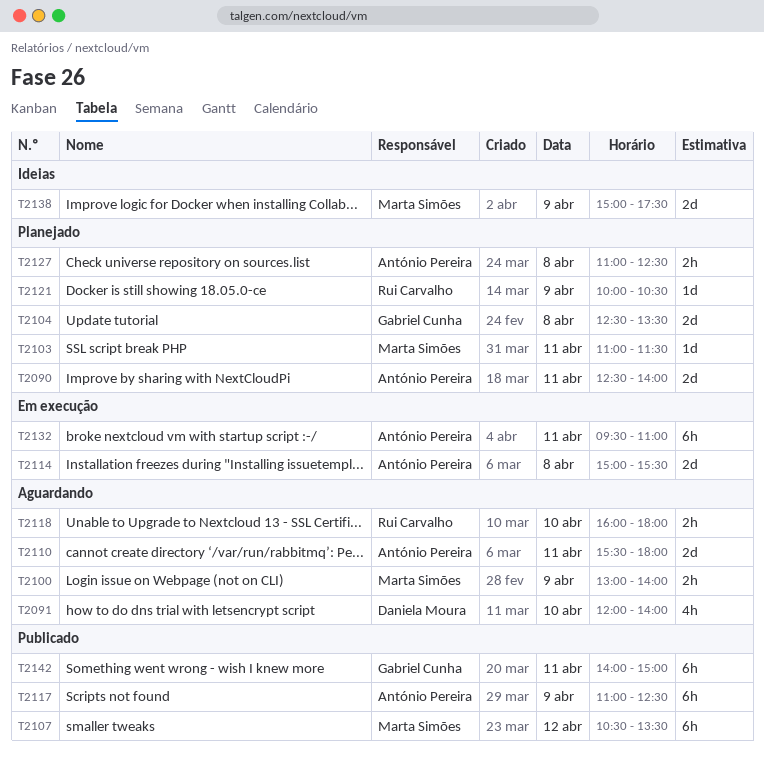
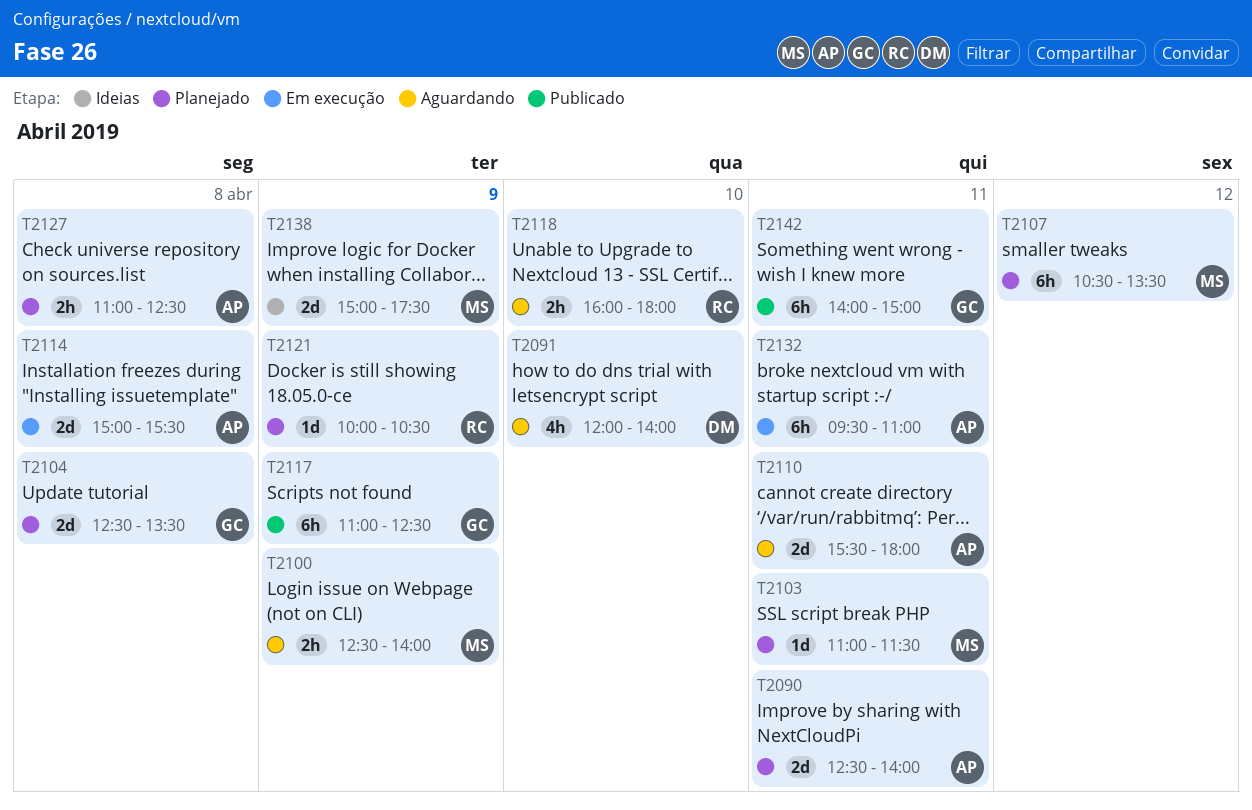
T2100, begins: 13:00 -> 12:30
T2107, status: Publicado -> Planejado
T2117, owner: António Pereira -> Gabriel Cunha

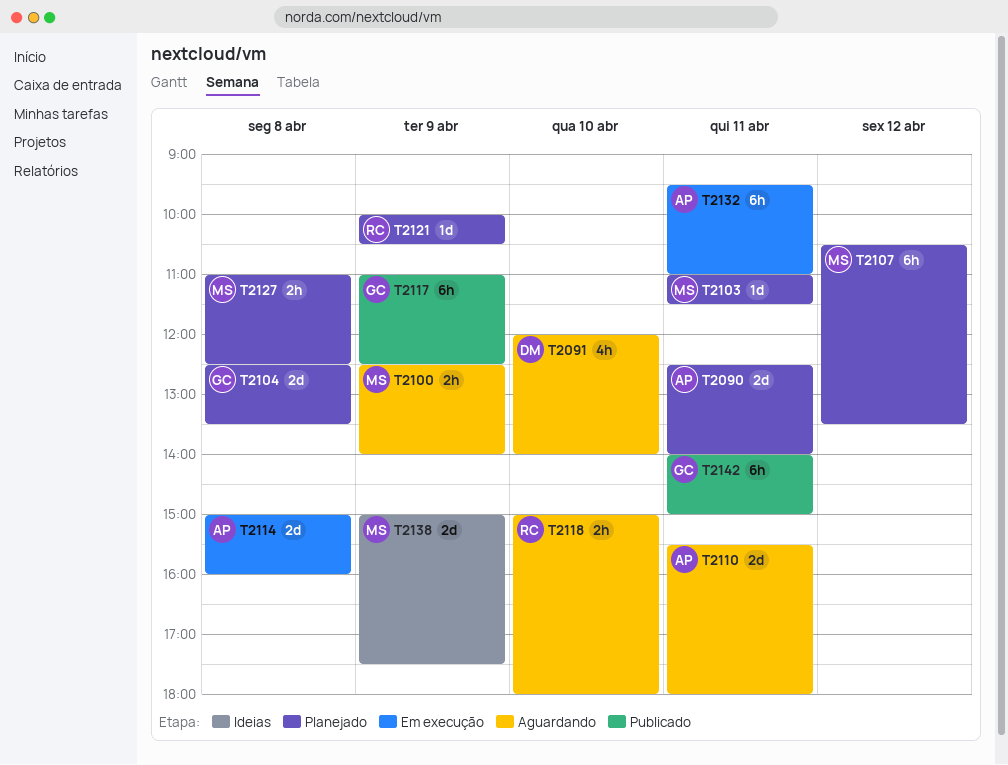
T2114, ends: 15:30 -> 16:00
T2118, begins: 16:00 -> 15:00
T2127, owner: AP -> MS

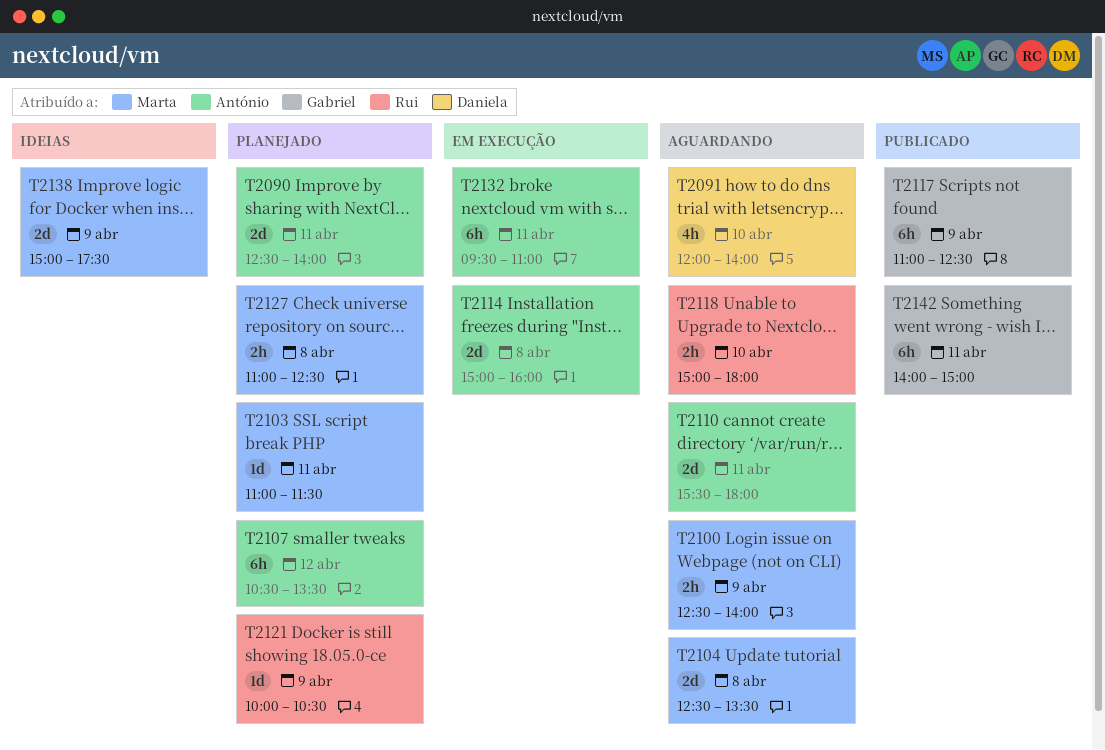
T2104, status: Planejado -> Aguardando
T2104, owner: Gabriel -> Marta
T2107, owner: Marta -> António

